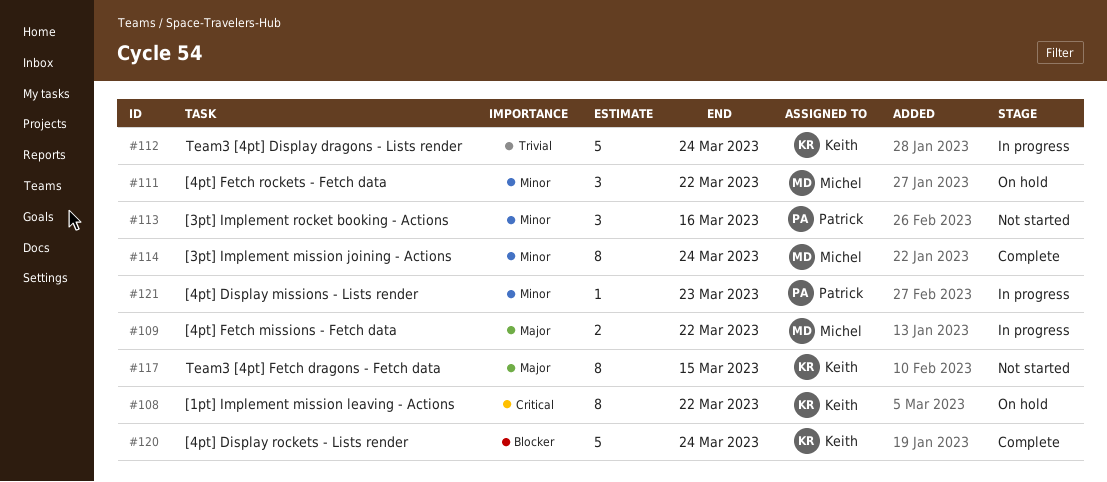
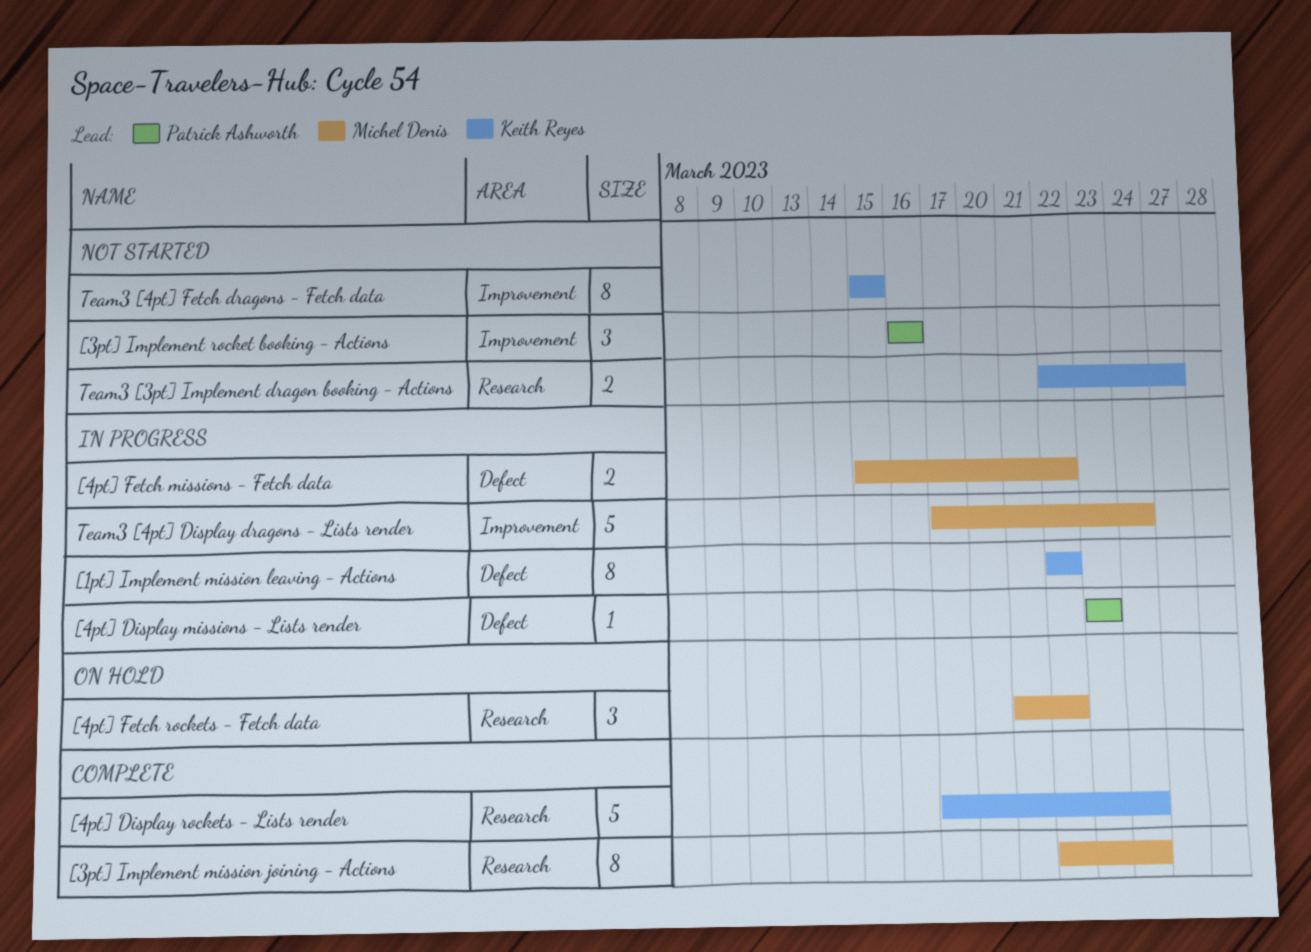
[1pt] Implement mission leaving - Actions, status: On hold -> In progress
Team3 [3pt] Implement dragon booking - Actions: none -> present
Team3 [4pt] Display dragons - Lists render, owner: Keith Reyes -> Michel Denis

